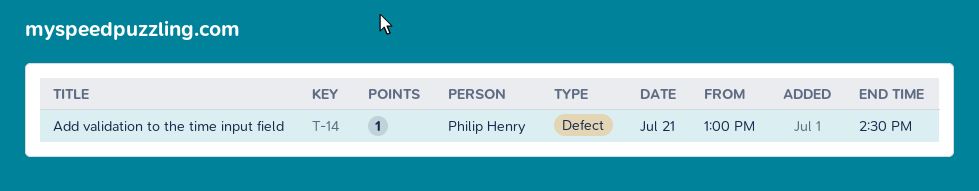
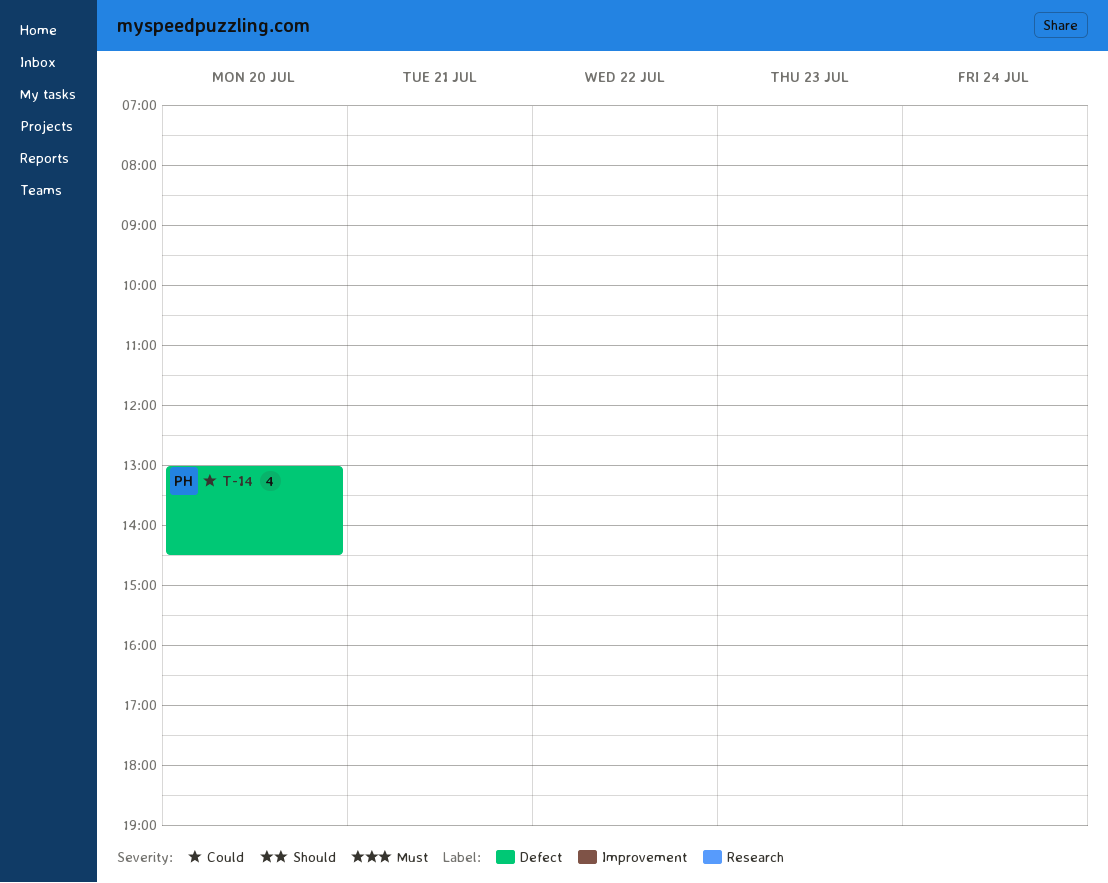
T-14, estimate: 1 -> 4
T-14, day: Jul 21 -> Jul 20

